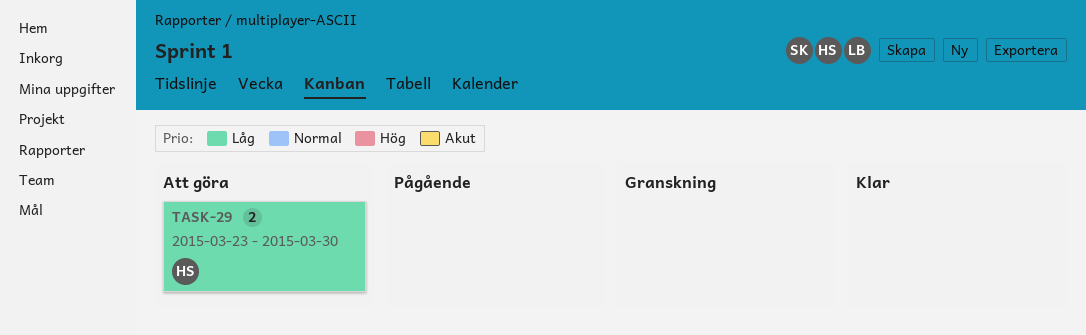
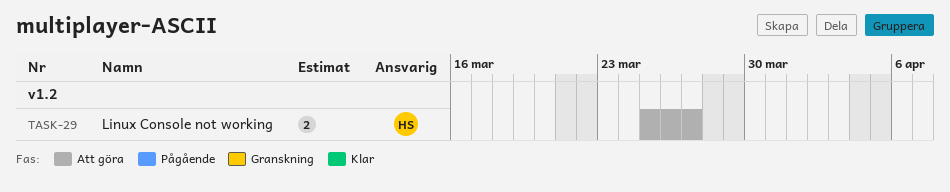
TASK-29, start: Mar 23 -> Mar 25
TASK-29, due: Mar 30 -> Mar 27

